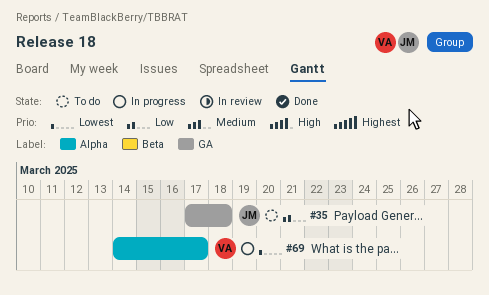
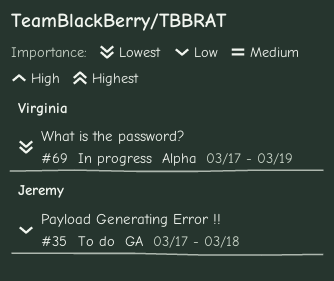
#69, start: Mar 14 -> Mar 17
#69, due: Mar 17 -> Mar 19

